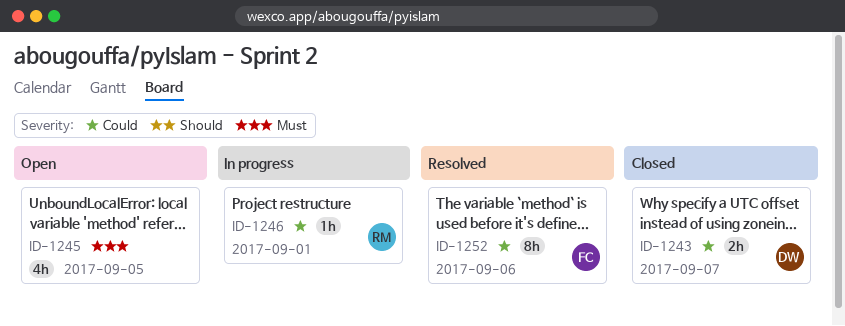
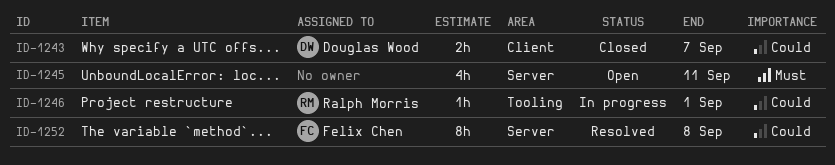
ID-1245, due: Sep 5 -> Sep 11
ID-1252, due: Sep 6 -> Sep 8

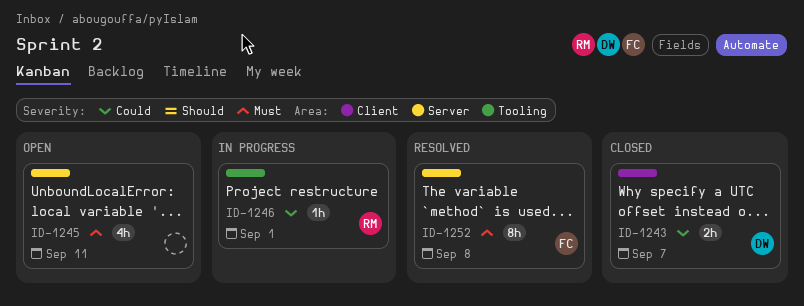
ID-1252, priority: Could -> Must

